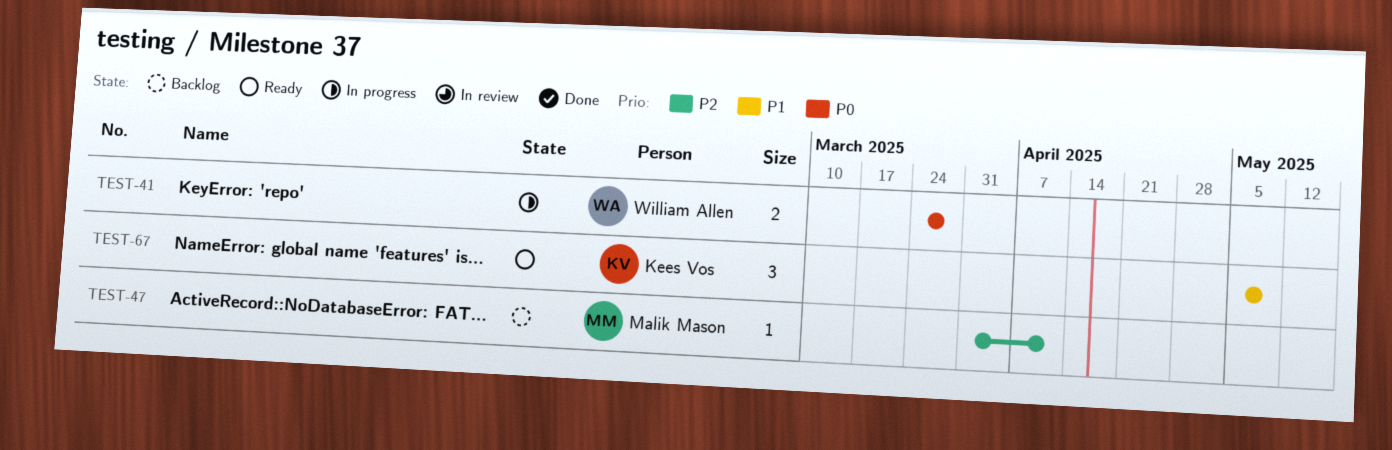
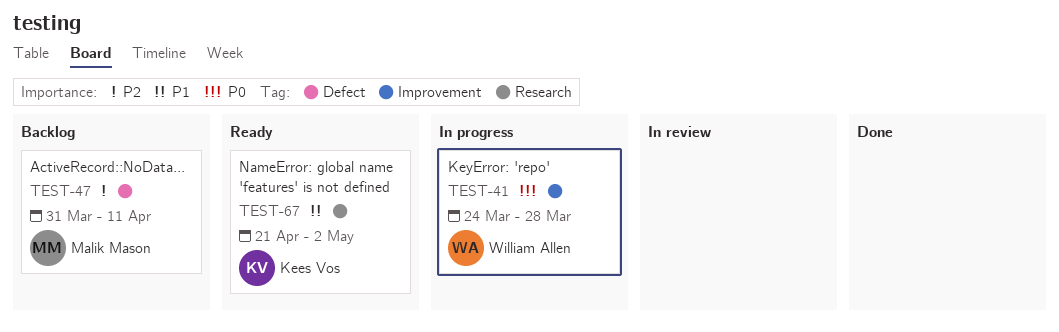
TEST-67, start: May 5 -> Apr 21
TEST-67, due: May 9 -> May 2

